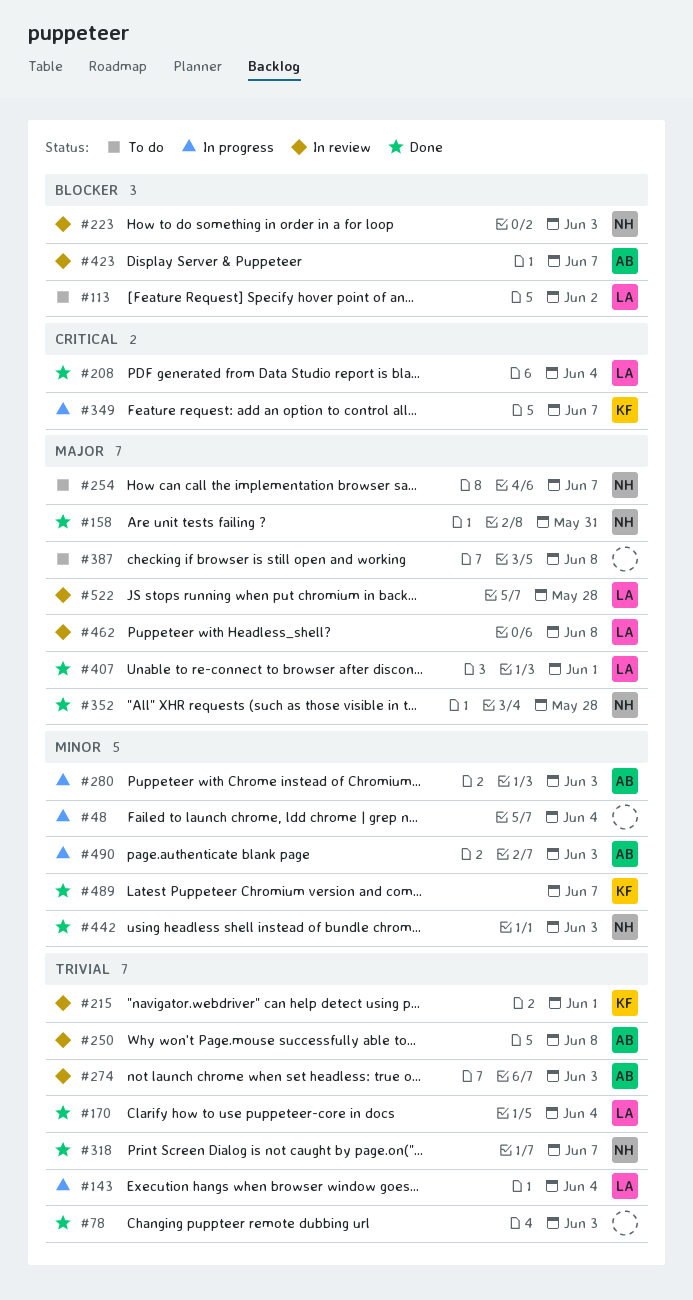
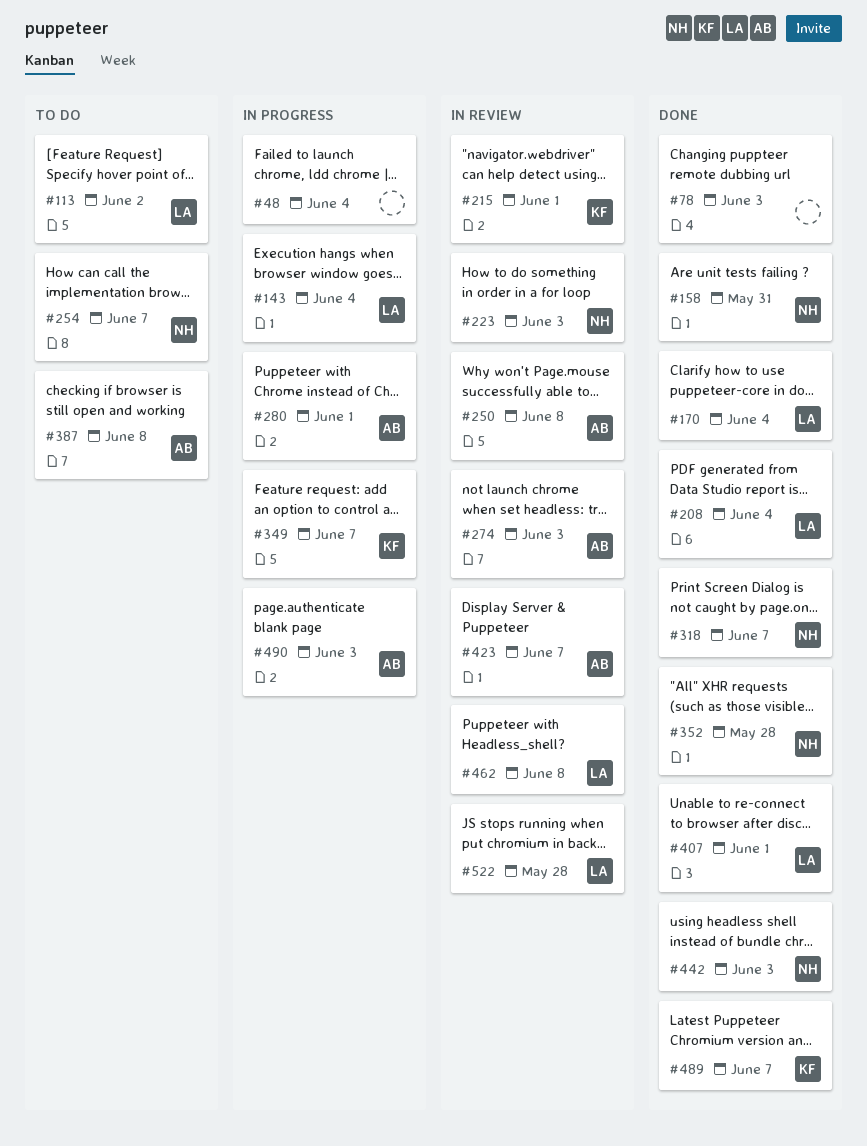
#280, due: Jun 3 -> Jun 1
#387, owner: none -> AB

